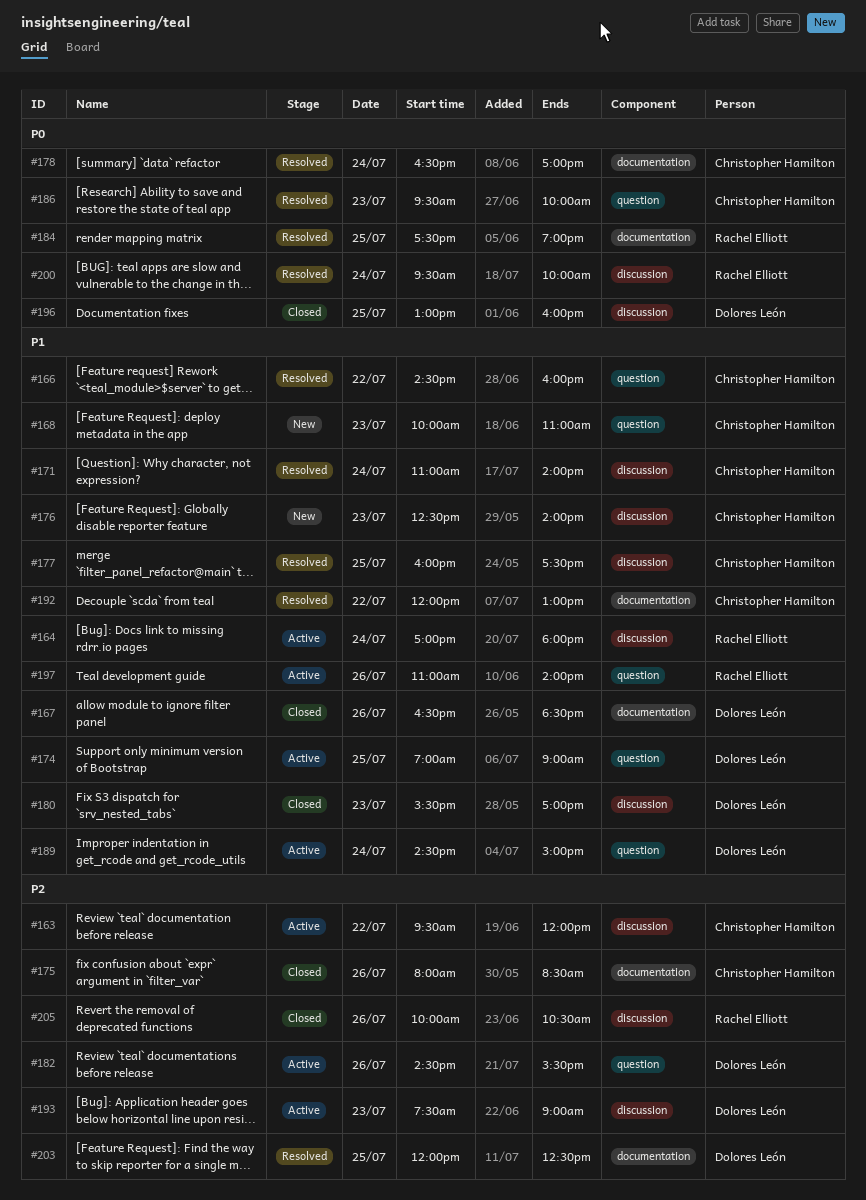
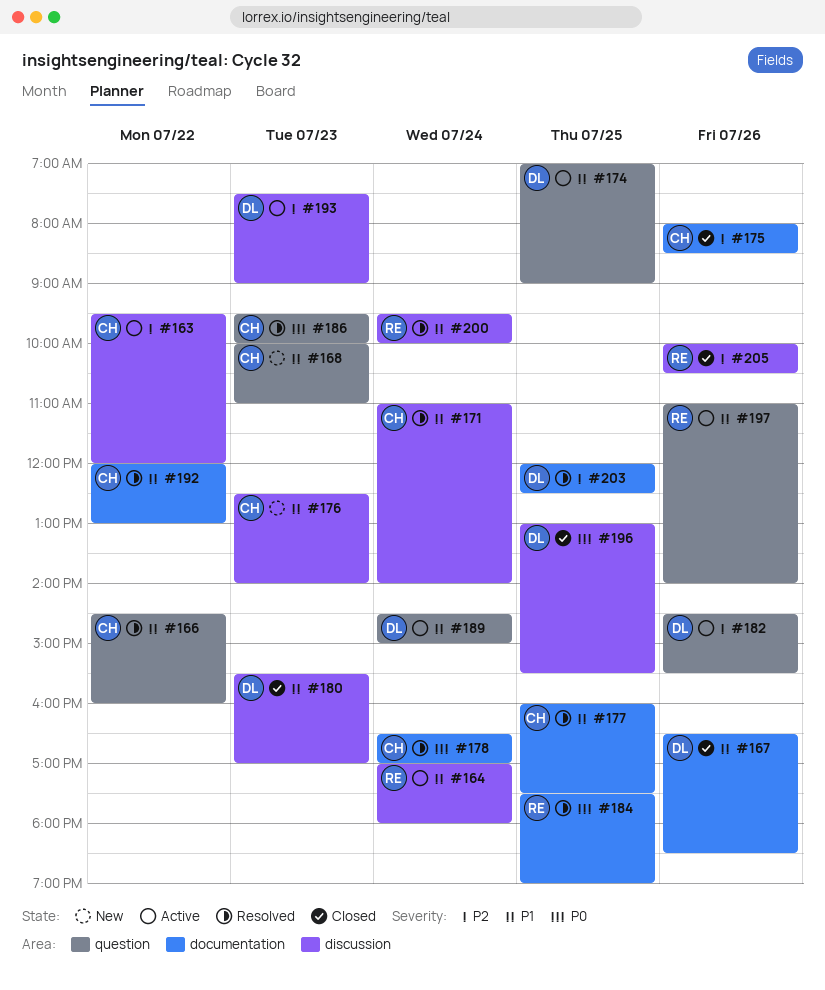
#177, label: discussion -> documentation
#196, ends: 16:00 -> 15:30
#200, priority: P0 -> P1

